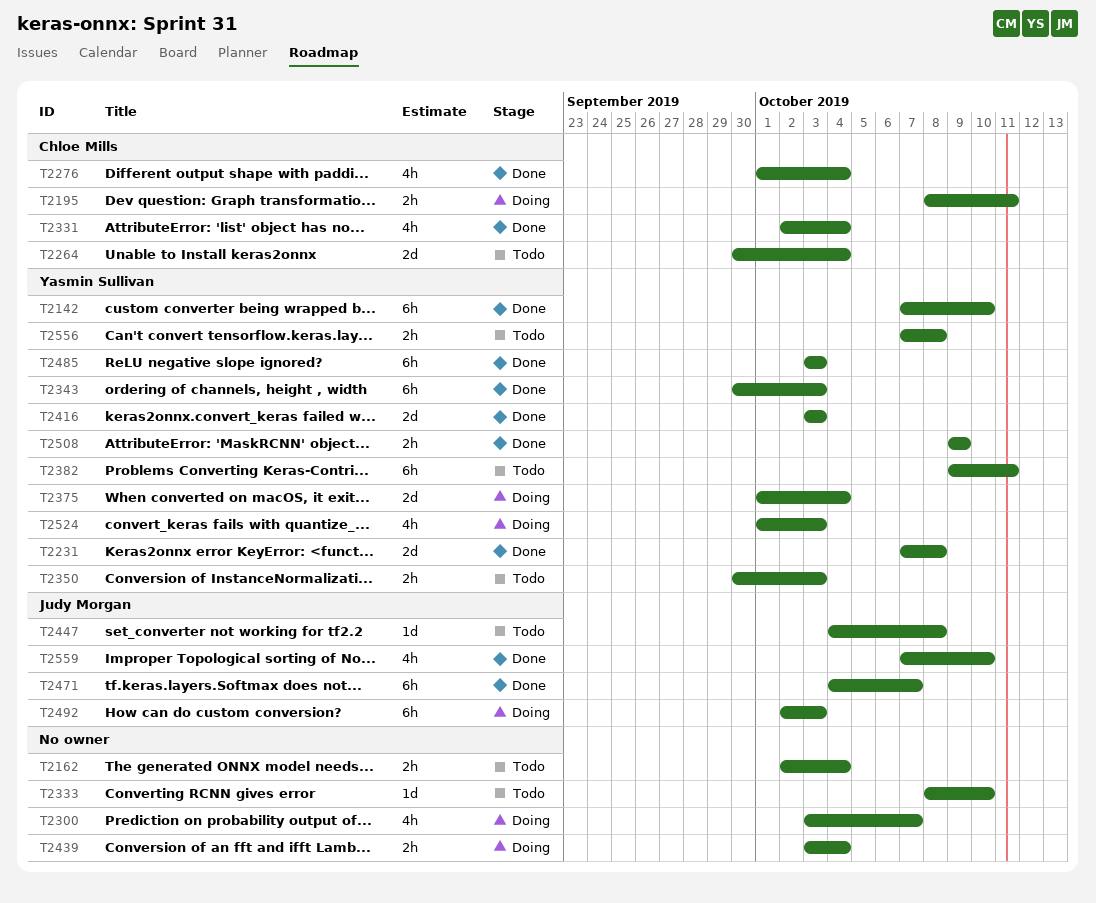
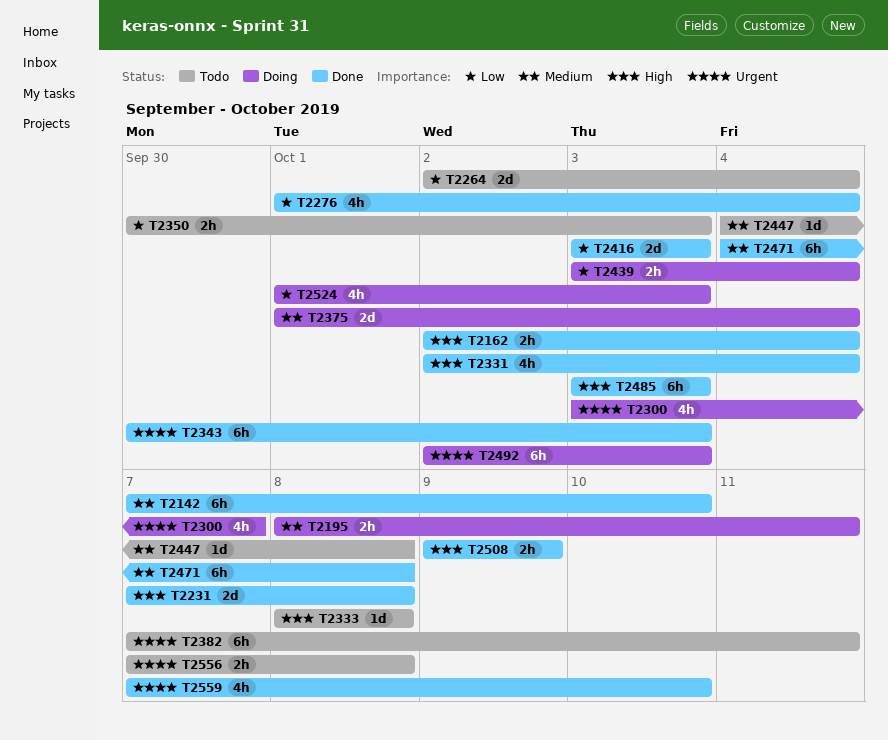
T2162, status: Todo -> Done
T2264, start: Sep 30 -> Oct 2
T2333, due: Oct 10 -> Oct 8
T2382, start: Oct 9 -> Oct 7
T2471, due: Oct 7 -> Oct 8

